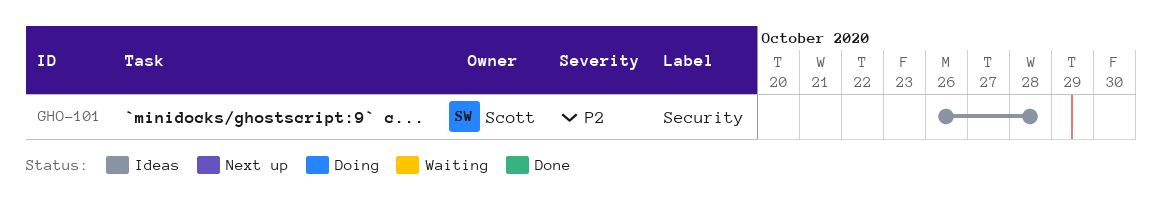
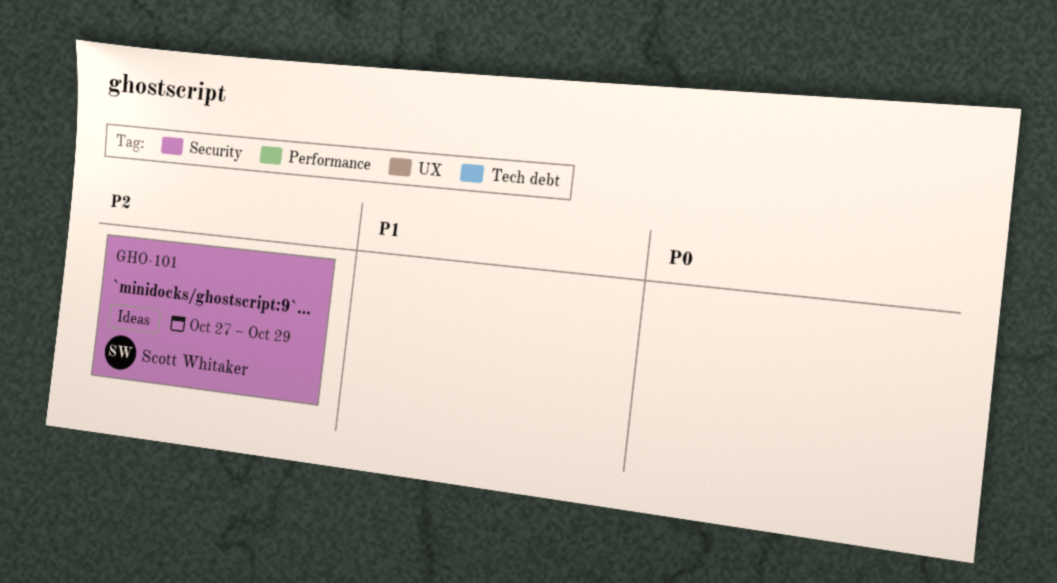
GHO-101, start: Oct 26 -> Oct 27
GHO-101, due: Oct 28 -> Oct 29

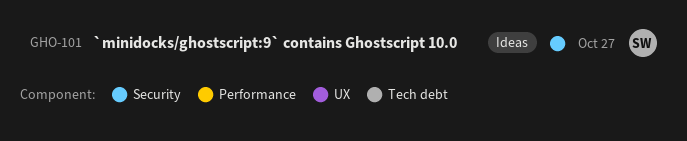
GHO-101, due: Oct 29 -> Oct 27

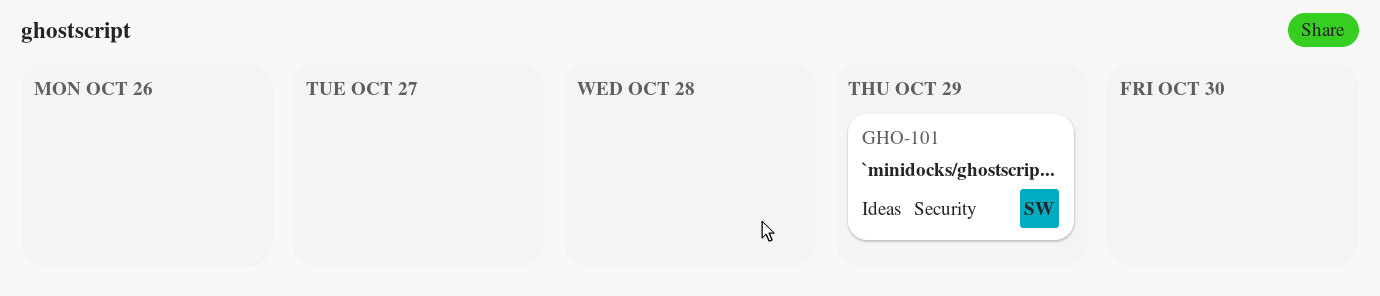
GHO-101, due: Oct 27 -> Oct 29

